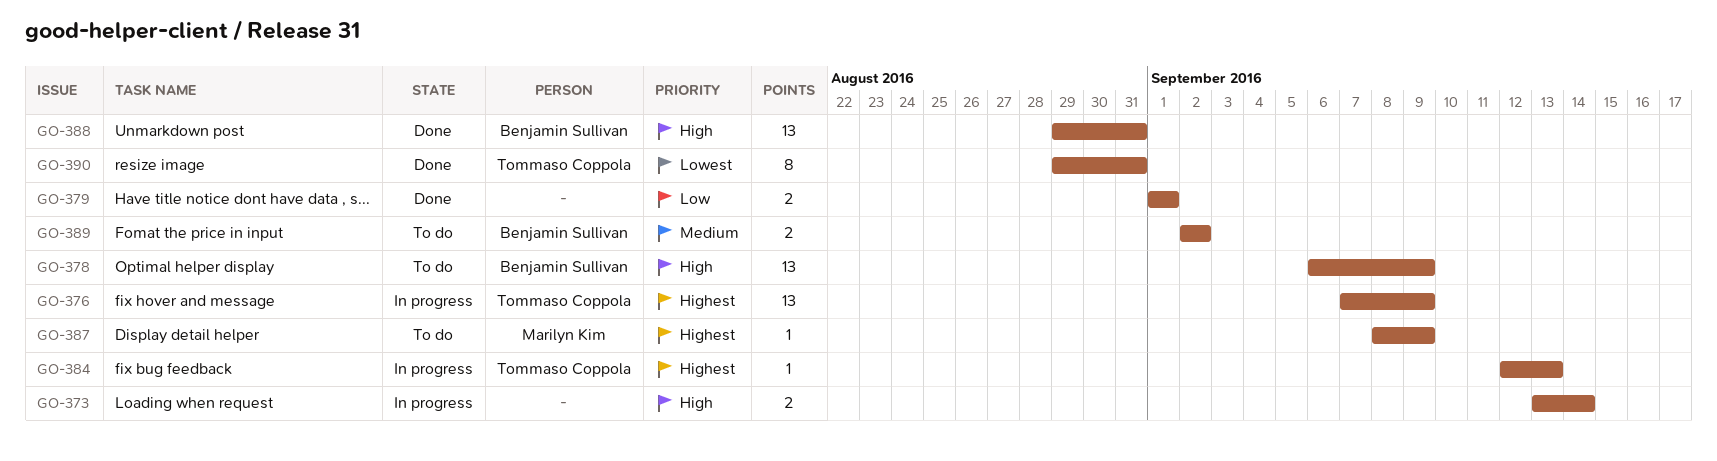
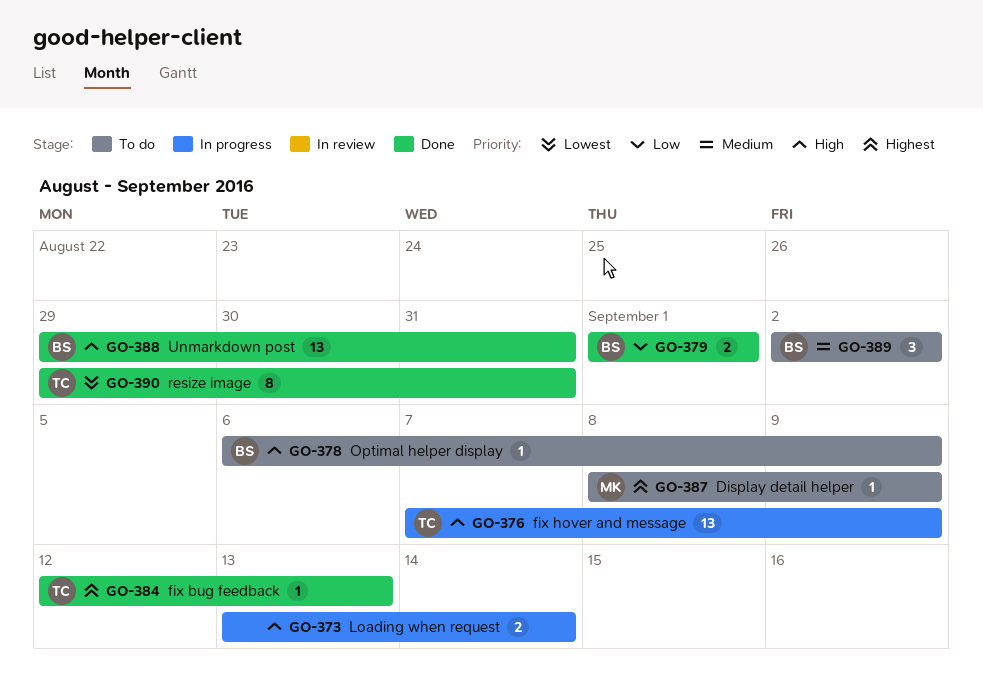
GO-376, priority: Highest -> High
GO-378, estimate: 13 -> 1
GO-379, owner: none -> Benjamin Sullivan
GO-384, status: In progress -> Done
GO-389, estimate: 2 -> 3

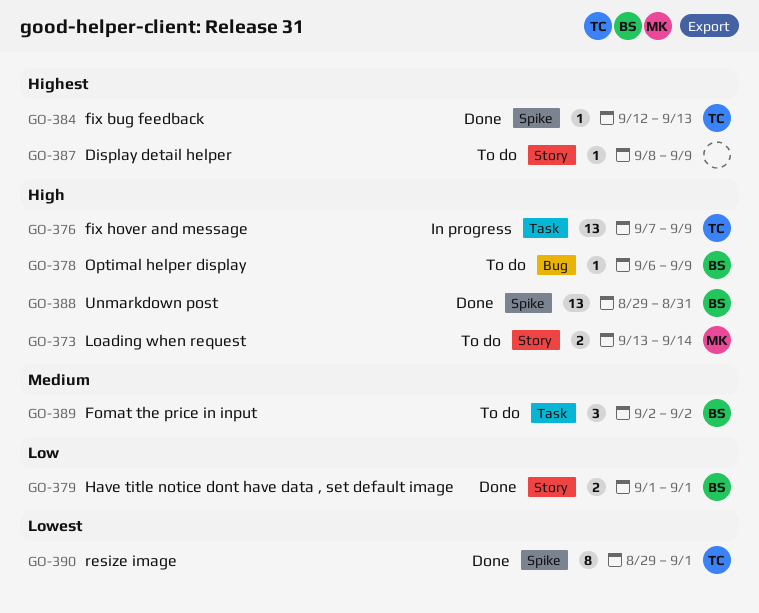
GO-373, status: In progress -> To do
GO-373, owner: none -> MK
GO-387, owner: MK -> none
GO-390, due: Aug 31 -> Sep 1

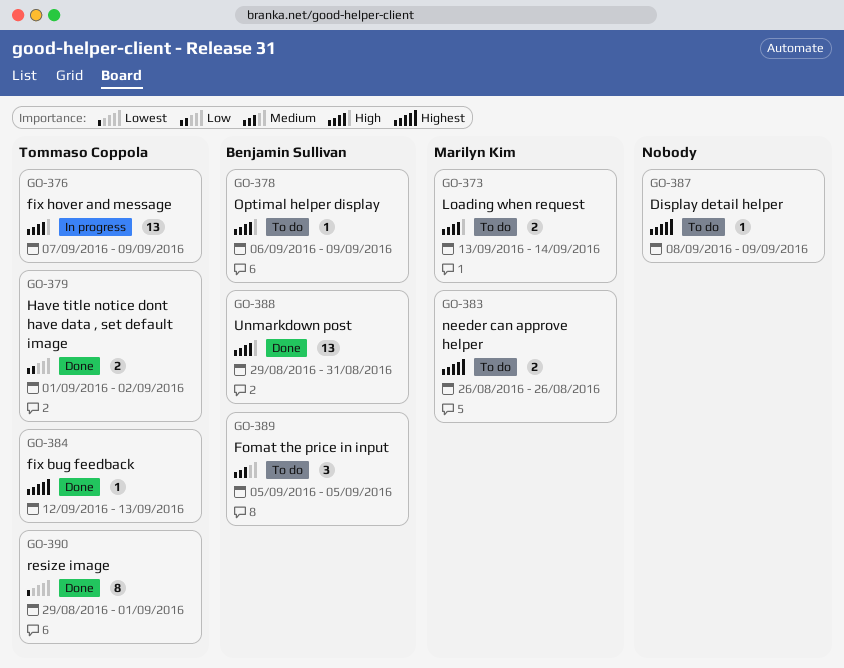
GO-379, owner: Benjamin Sullivan -> Tommaso Coppola
GO-379, due: Sep 1 -> Sep 2
GO-383: none -> present
GO-389, start: Sep 2 -> Sep 5
GO-389, due: Sep 2 -> Sep 5

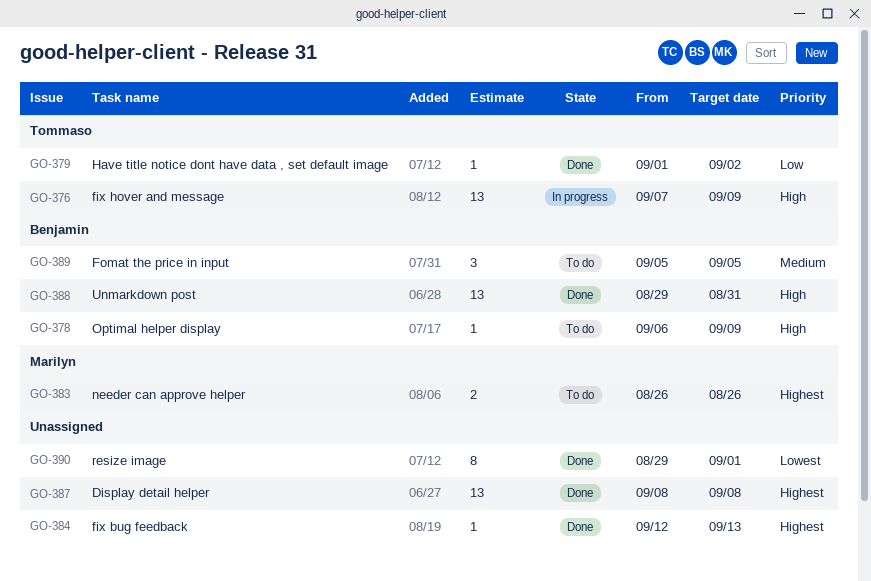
GO-373: present -> none
GO-379, estimate: 2 -> 1
GO-384, owner: Tommaso Coppola -> none
GO-387, status: To do -> Done
GO-387, estimate: 1 -> 13
GO-387, due: Sep 9 -> Sep 8
GO-390, owner: Tommaso Coppola -> none

